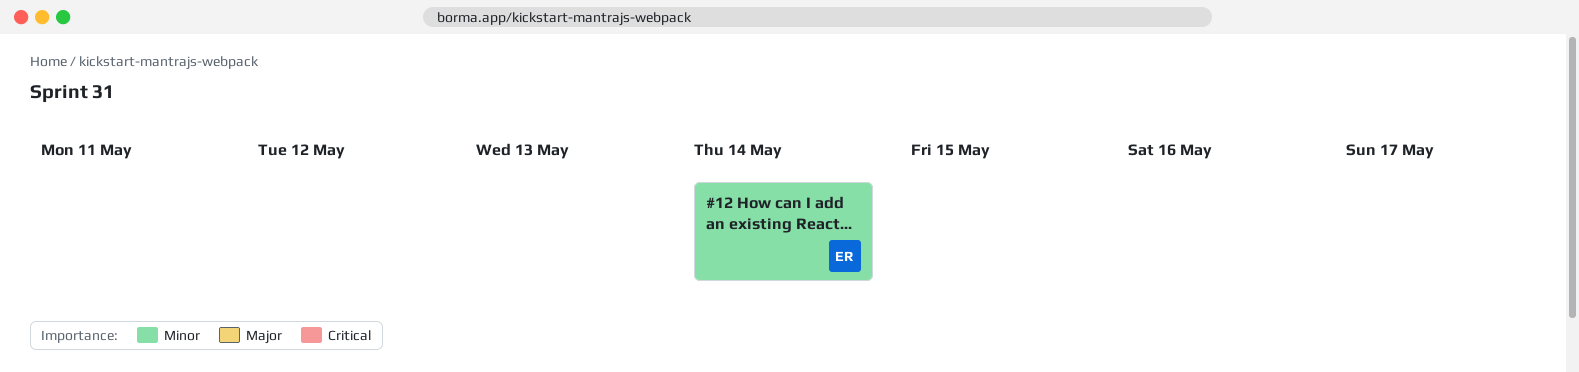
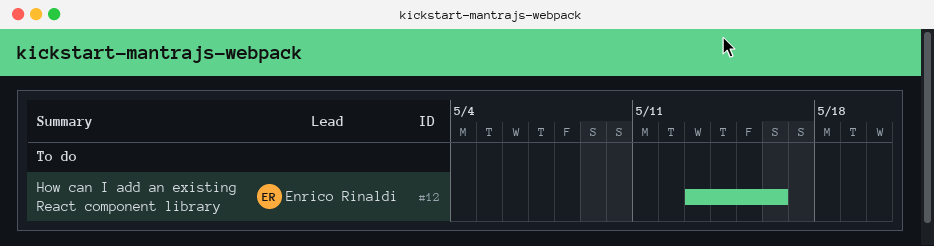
#12, due: May 14 -> May 16

